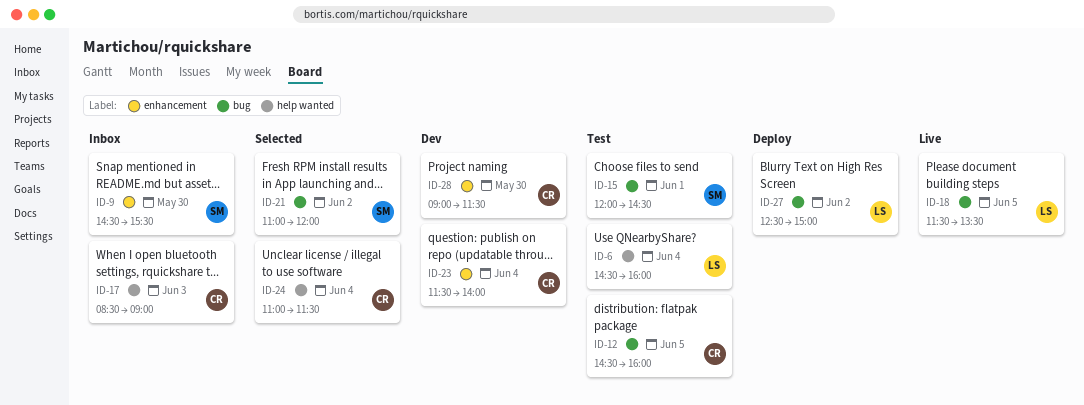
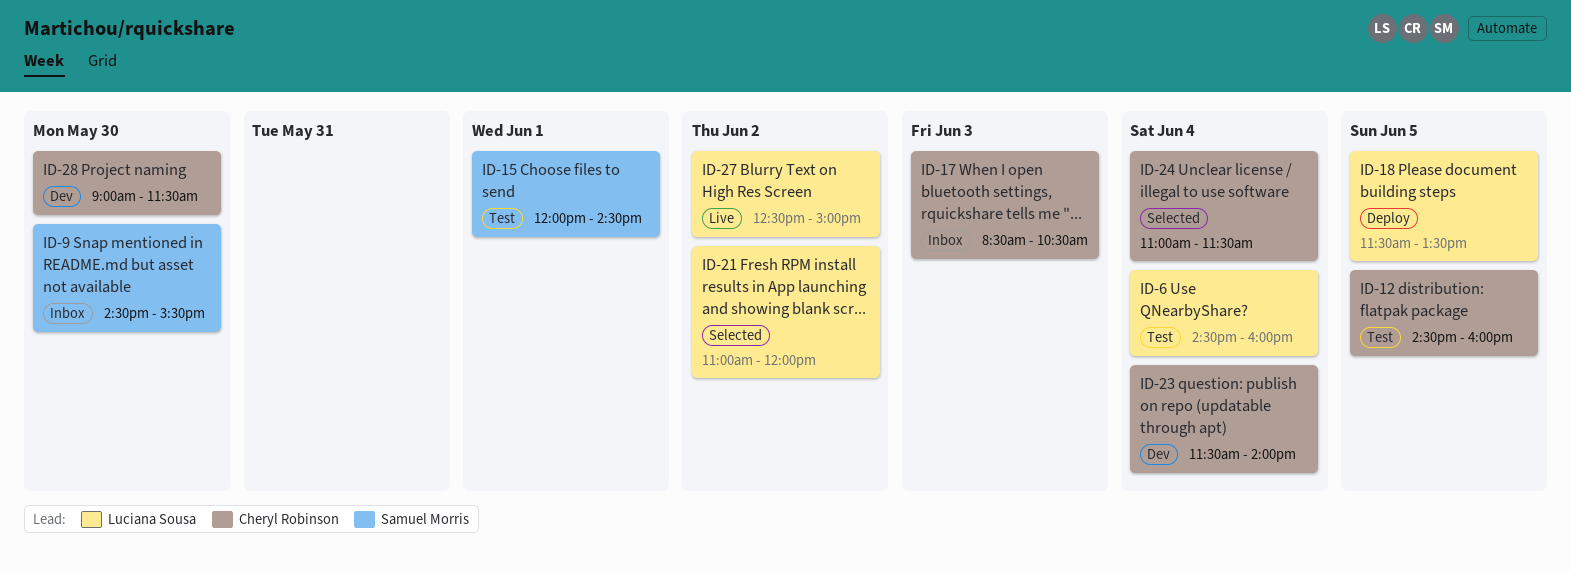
ID-17, ends: 09:00 -> 10:30
ID-18, status: Live -> Deploy
ID-21, owner: Samuel Morris -> Luciana Sousa
ID-27, status: Deploy -> Live

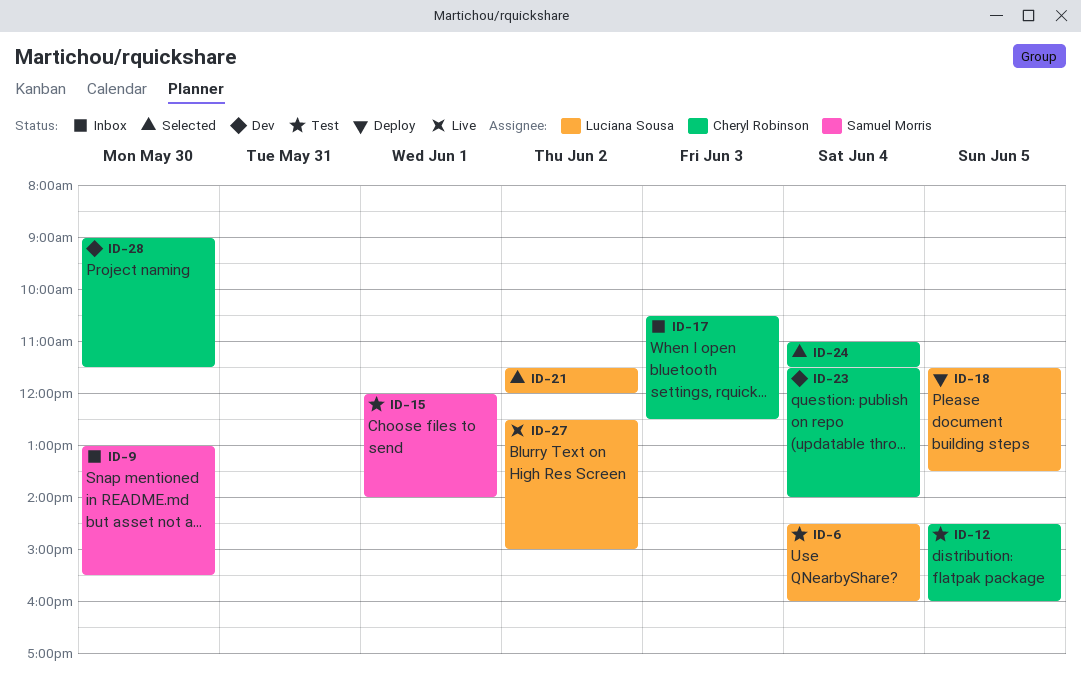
ID-9, begins: 14:30 -> 13:00
ID-15, ends: 14:30 -> 14:00
ID-17, begins: 08:30 -> 10:30
ID-17, ends: 10:30 -> 12:30
ID-21, begins: 11:00 -> 11:30

